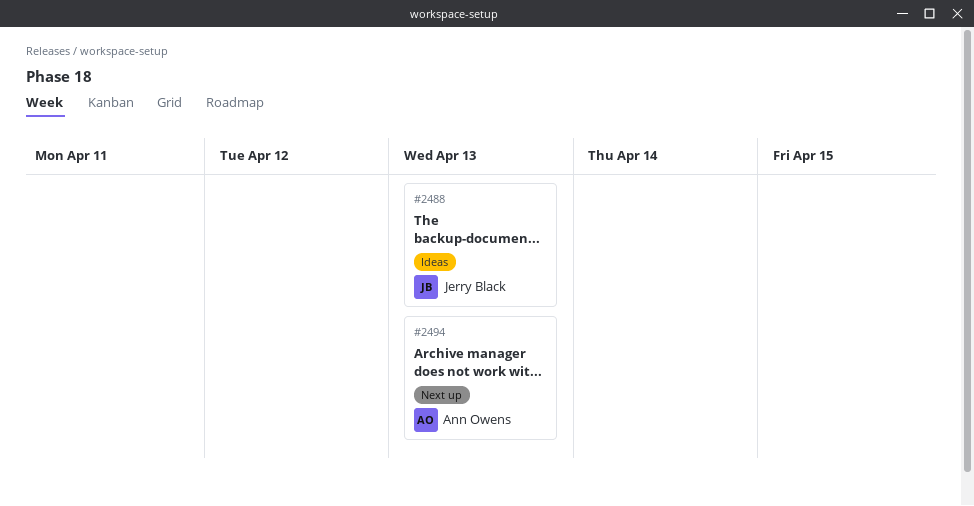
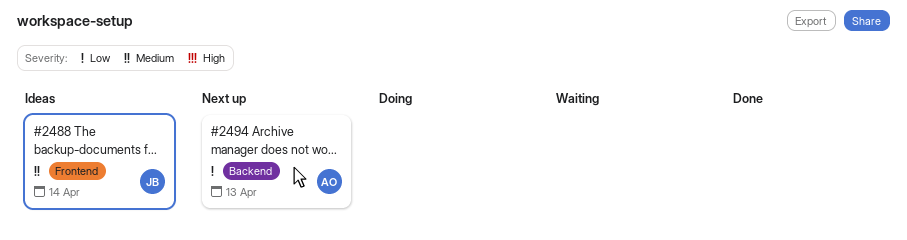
#2488, due: Apr 13 -> Apr 14

